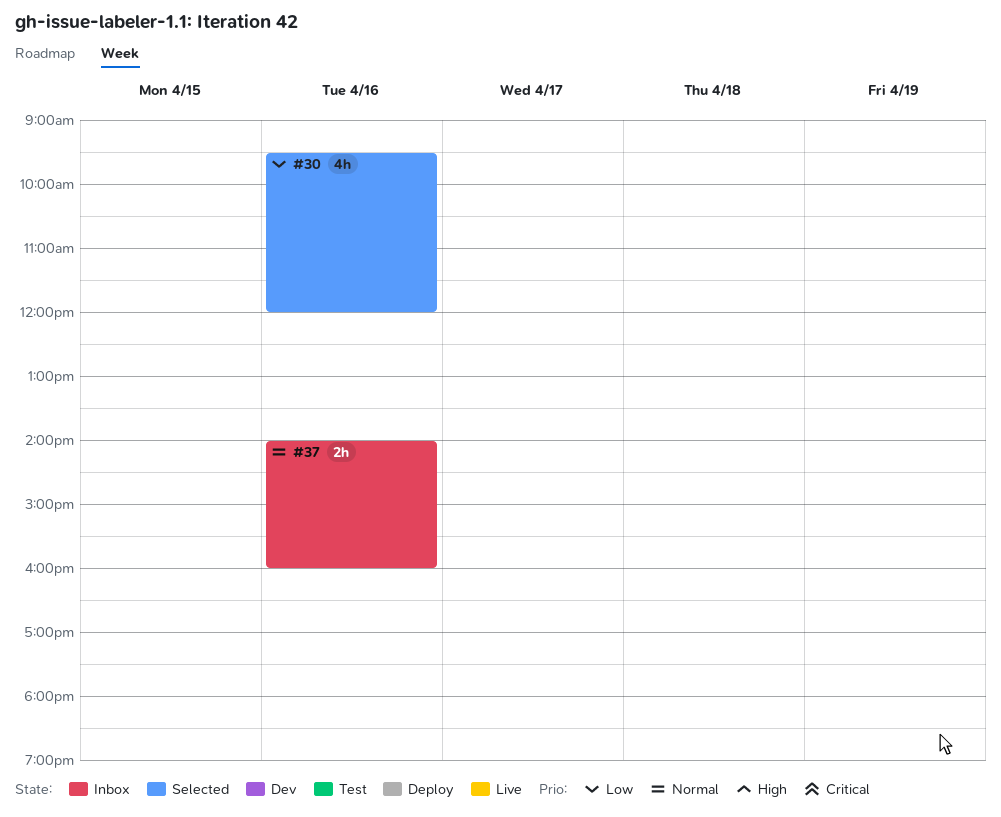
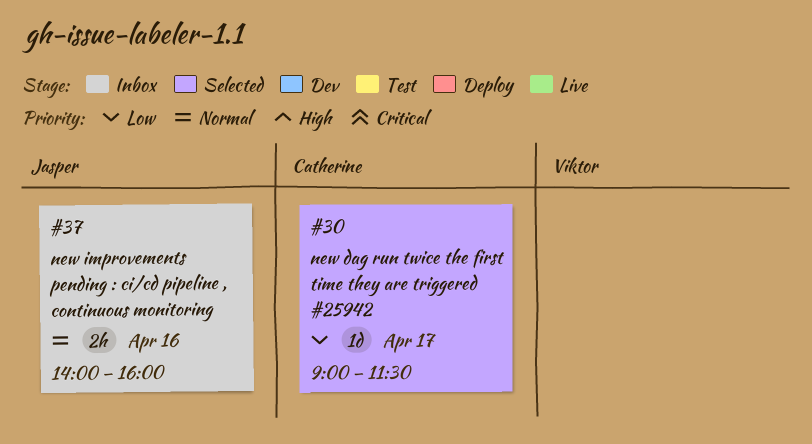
#30, estimate: 4h -> 1d
#30, day: Apr 16 -> Apr 17
#30, begins: 09:30 -> 09:00
#30, ends: 12:00 -> 11:30

